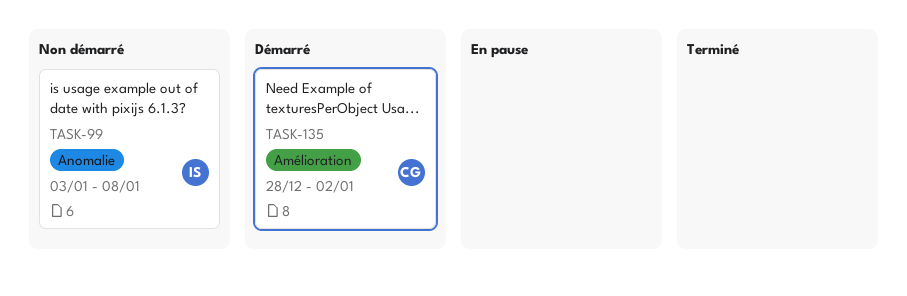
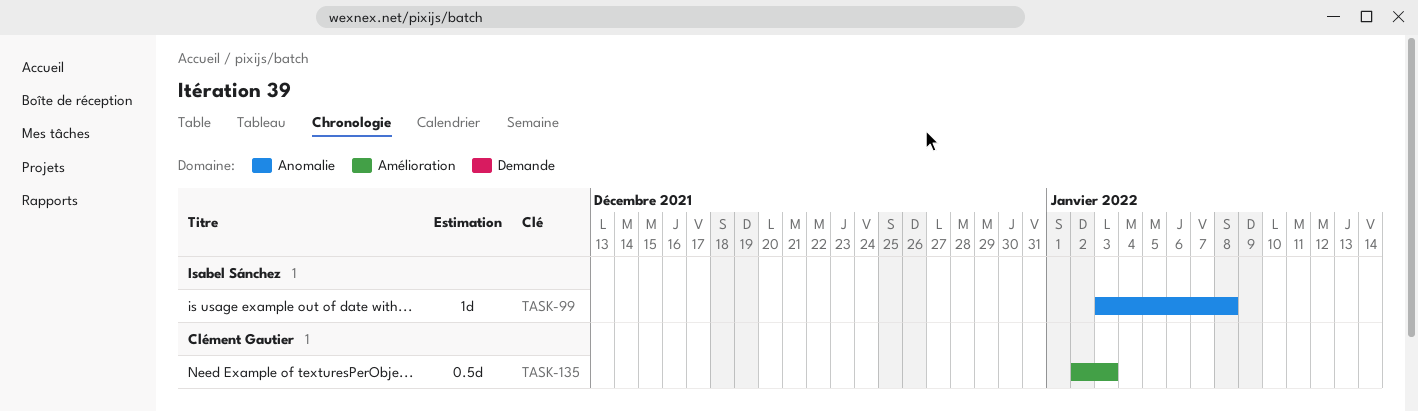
TASK-135, start: Dec 28 -> Jan 2
TASK-135, due: Jan 2 -> Jan 3

